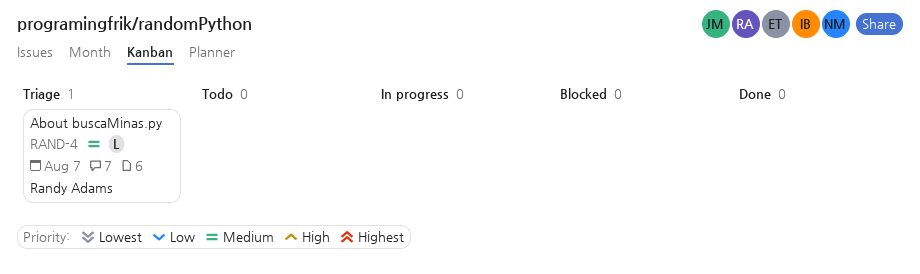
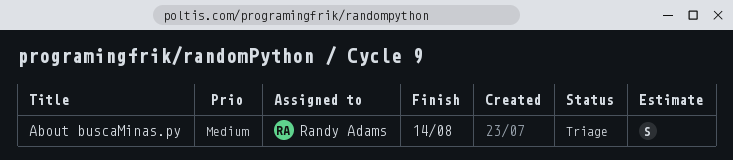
About buscaMinas.py, estimate: L -> S
About buscaMinas.py, due: Aug 7 -> Aug 14

